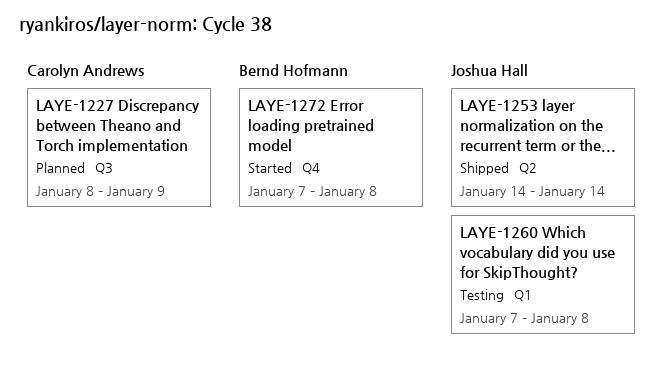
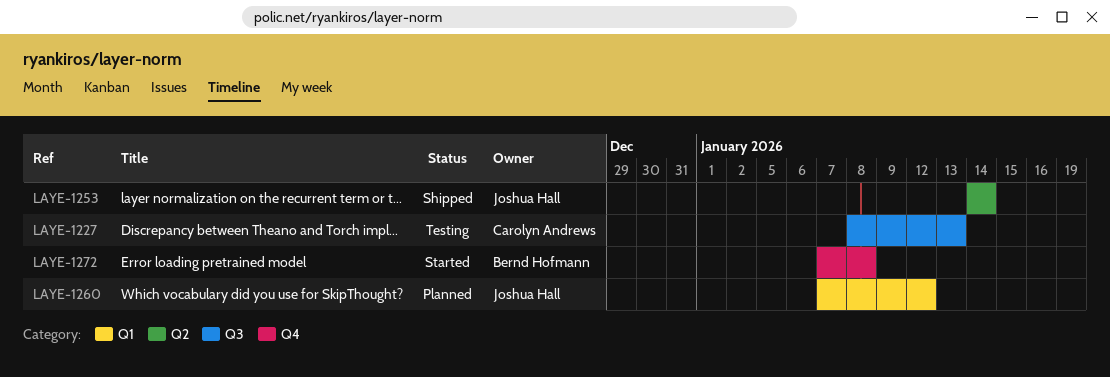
LAYE-1227, status: Planned -> Testing
LAYE-1227, due: Jan 9 -> Jan 13
LAYE-1260, status: Testing -> Planned
LAYE-1260, due: Jan 8 -> Jan 12

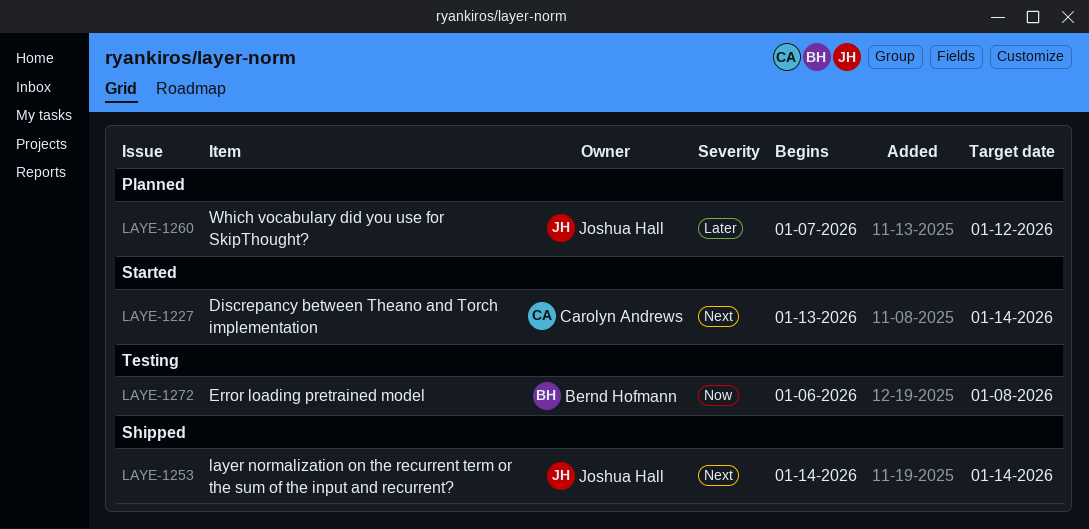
LAYE-1227, status: Testing -> Started
LAYE-1227, start: Jan 8 -> Jan 13
LAYE-1227, due: Jan 13 -> Jan 14
LAYE-1272, status: Started -> Testing
LAYE-1272, start: Jan 7 -> Jan 6

